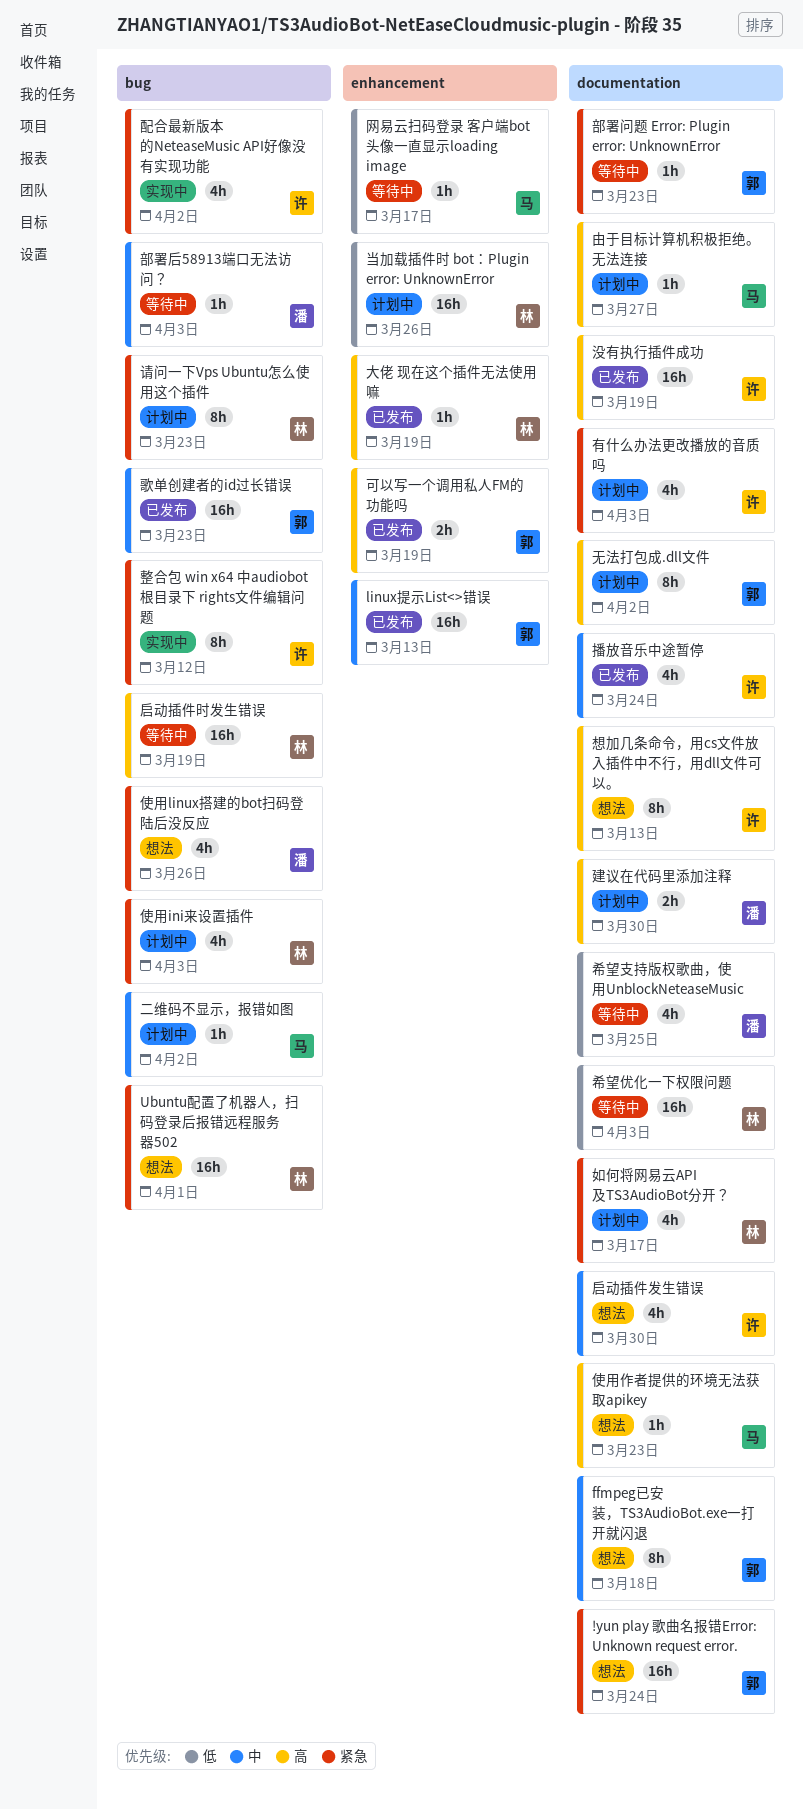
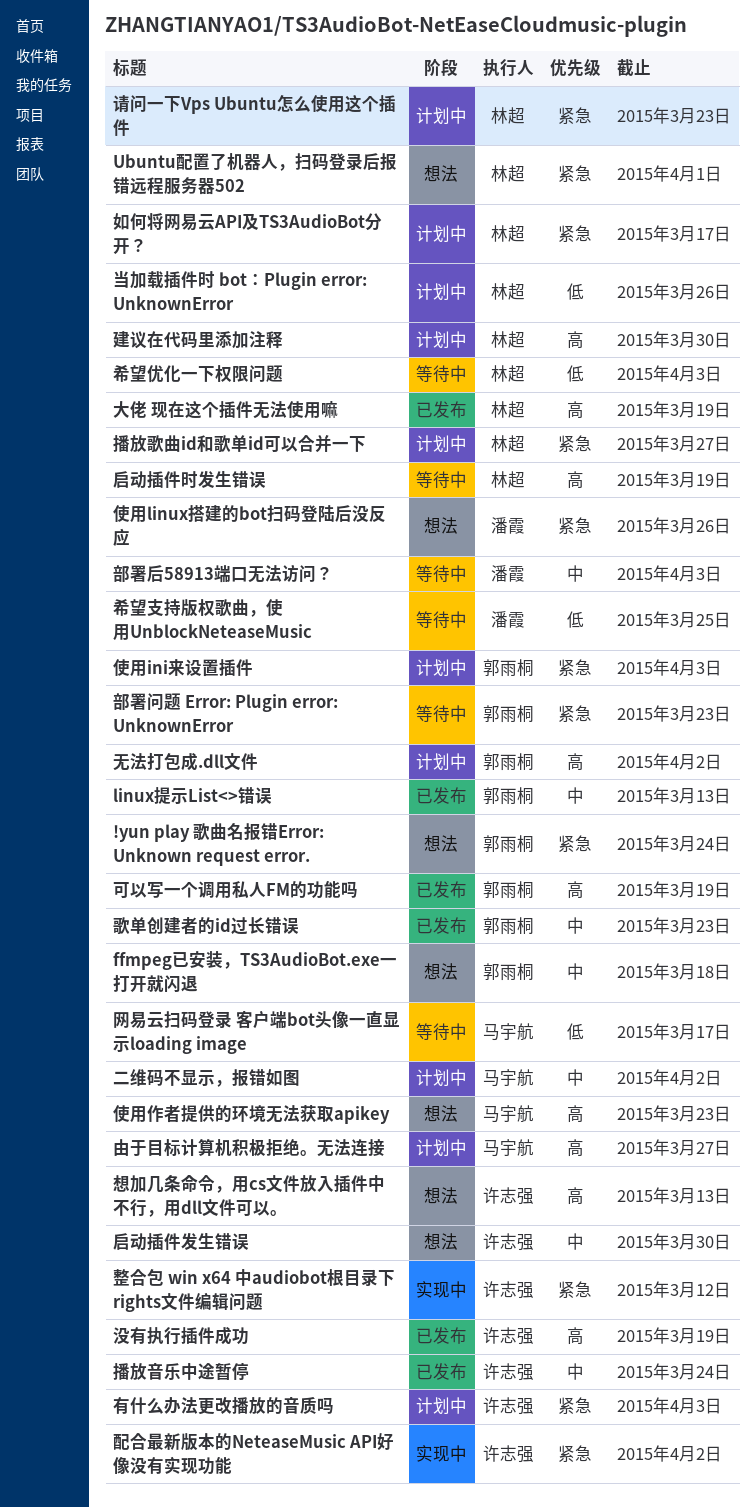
使用ini来设置插件, owner: 林超 -> 郭雨桐
建议在代码里添加注释, owner: 潘霞 -> 林超
播放歌曲id和歌单id可以合并一下: none -> present

